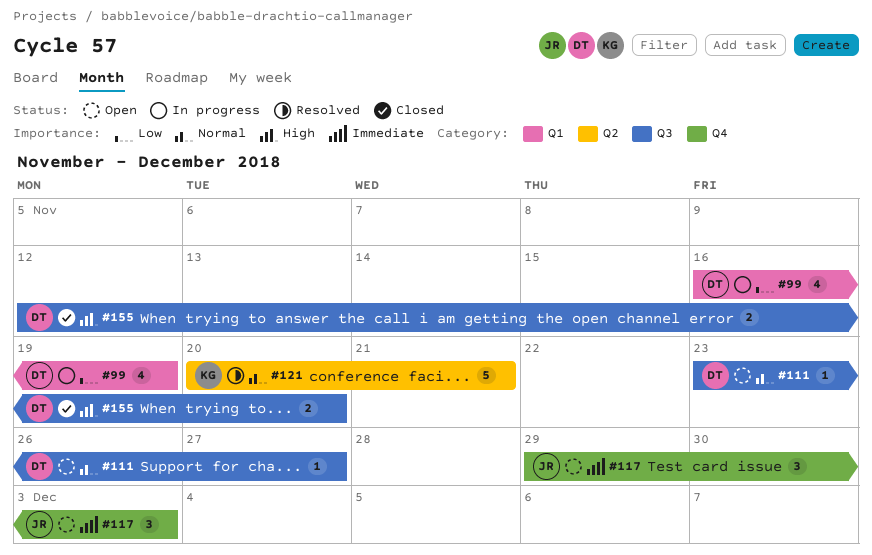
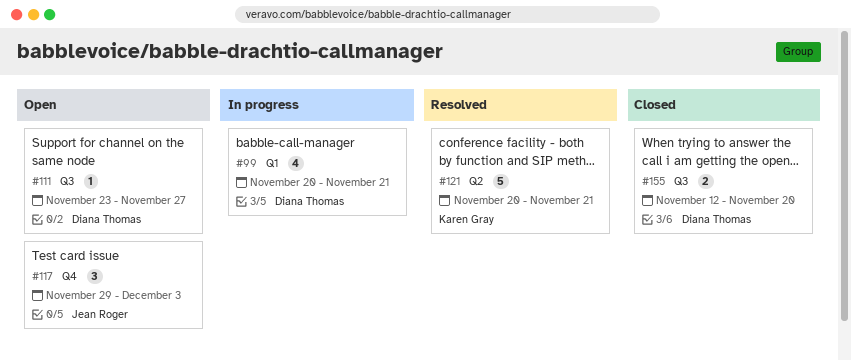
#99, start: Nov 16 -> Nov 20
#99, due: Nov 19 -> Nov 21

